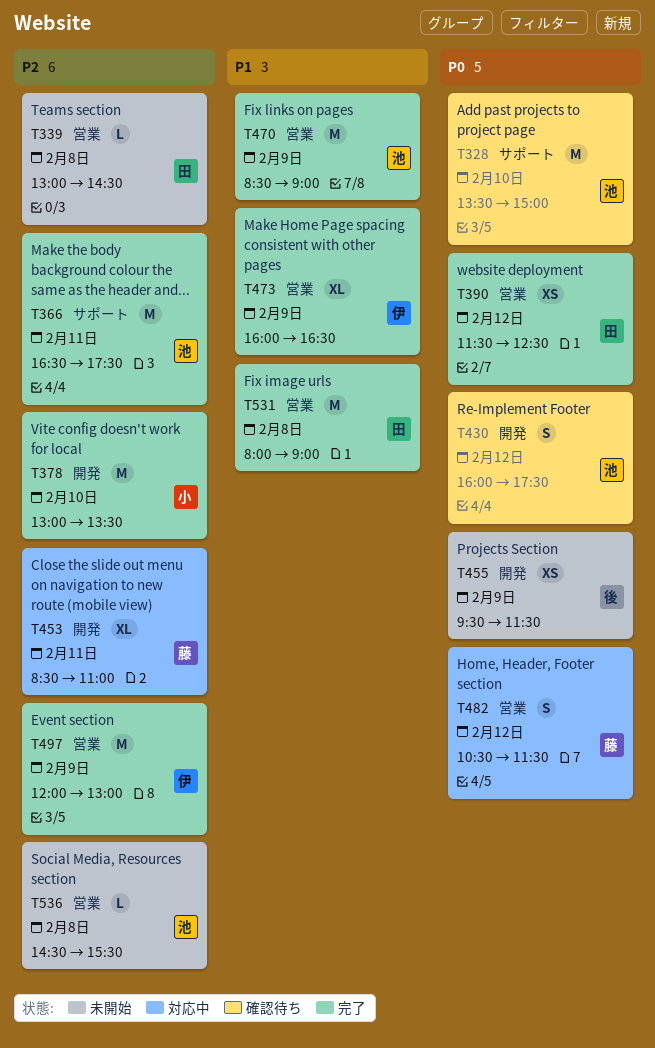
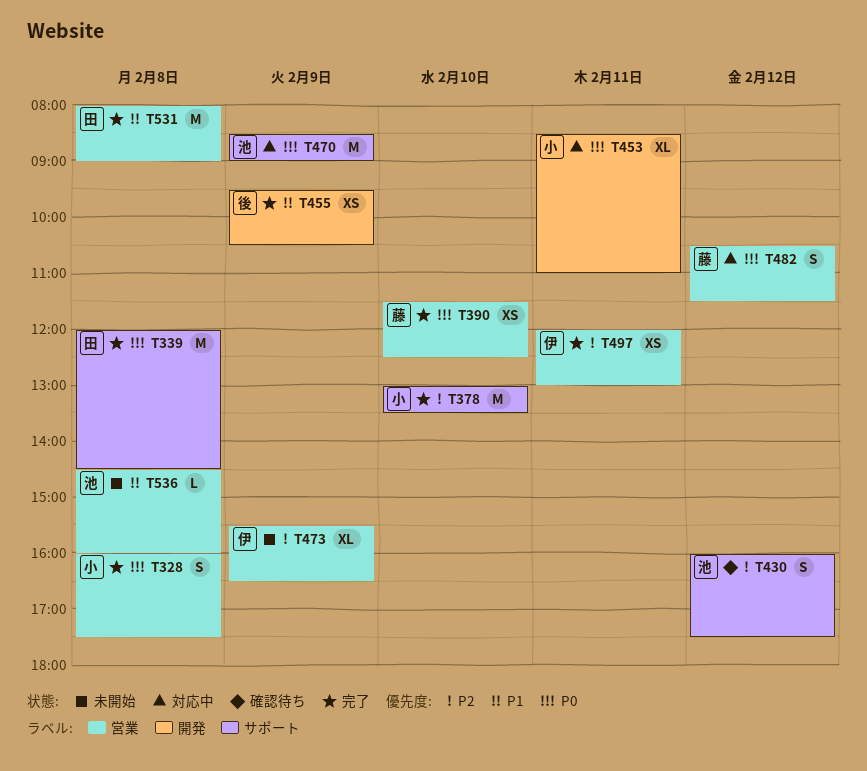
T328, status: 確認待ち -> 完了
T328, owner: 池 -> 小
T328, label: サポート -> 営業
T328, estimate: M -> S
T328, day: Feb 10 -> Feb 8
T328, begins: 13:30 -> 16:00
T328, ends: 15:00 -> 17:30
T339, status: 未開始 -> 完了
T339, priority: P2 -> P0
T339, label: 営業 -> サポート
T339, estimate: L -> M
T339, begins: 13:00 -> 12:00
T366: present -> none
T378, label: 開発 -> サポート
T390, owner: 田 -> 藤
T390, day: Feb 12 -> Feb 10
T430, priority: P0 -> P2
T430, label: 開発 -> サポート
T453, owner: 藤 -> 小
T453, priority: P2 -> P0
T455, status: 未開始 -> 完了
T455, priority: P0 -> P1
T455, ends: 11:30 -> 10:30
T470, status: 完了 -> 対応中
T470, priority: P1 -> P0
T470, label: 営業 -> サポート
T473, status: 完了 -> 未開始
T473, priority: P1 -> P2
T473, begins: 16:00 -> 15:30
T497, estimate: M -> XS
T497, day: Feb 9 -> Feb 11
T536, priority: P2 -> P1
T536, ends: 15:30 -> 16:00

